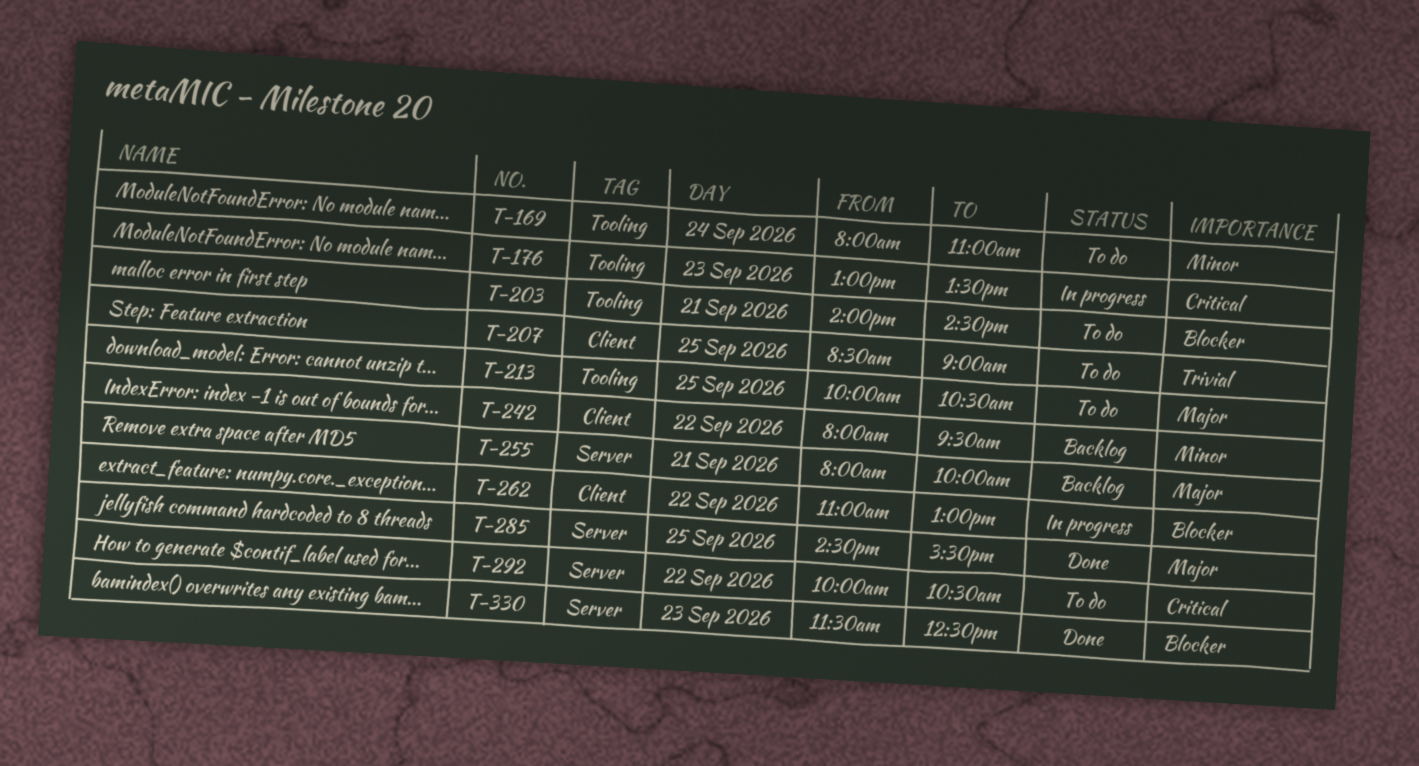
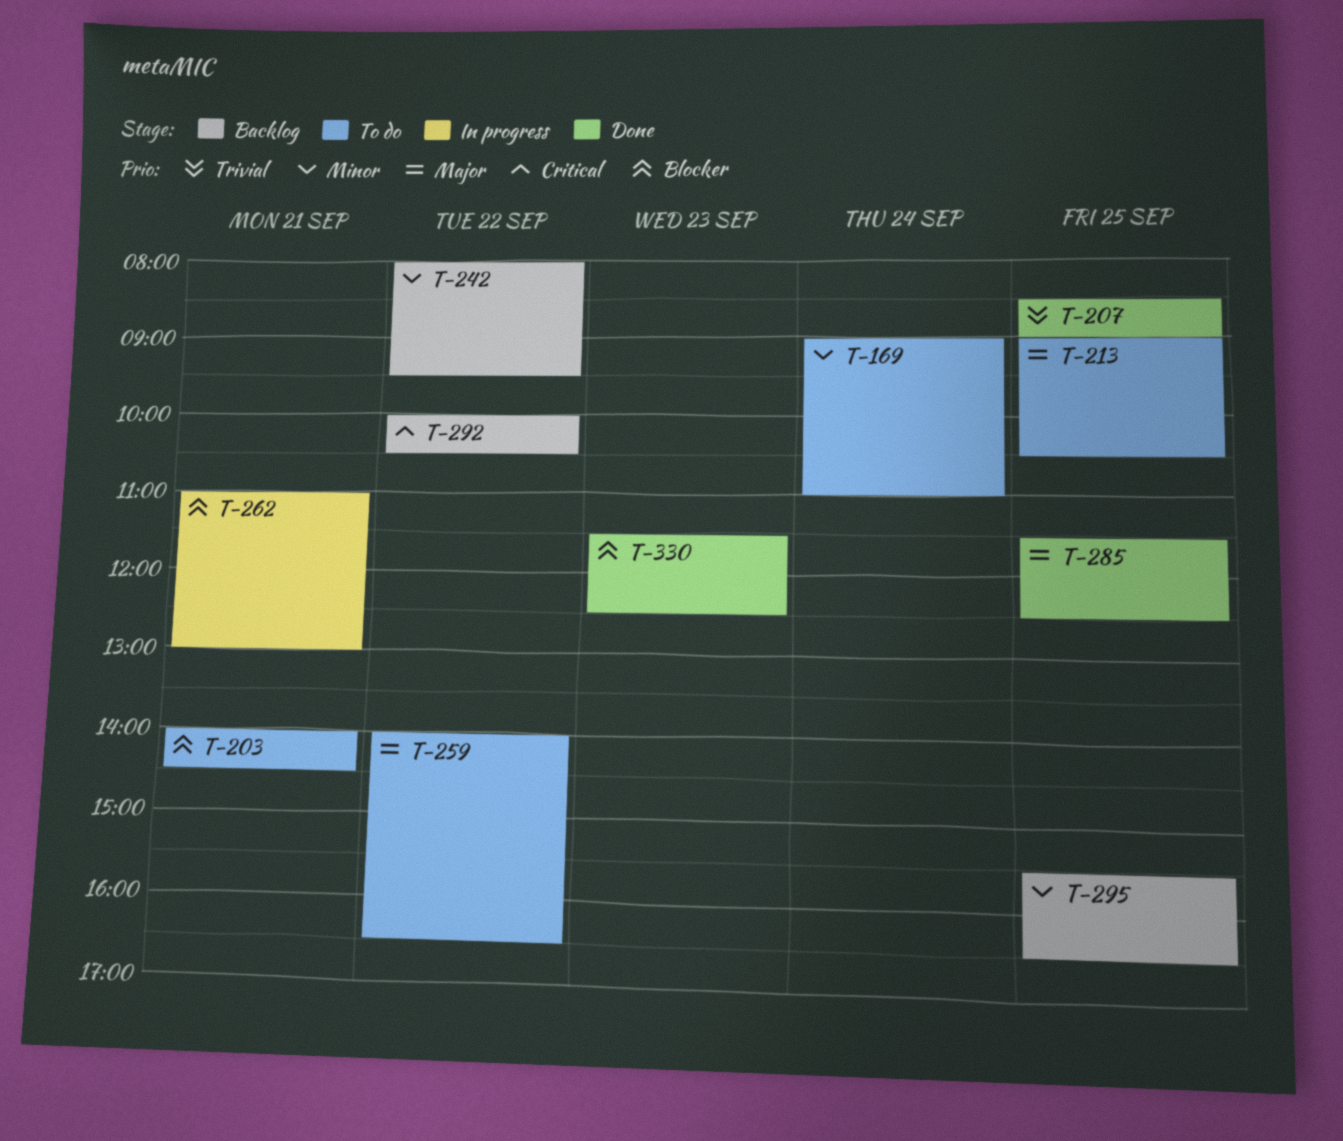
T-169, begins: 08:00 -> 09:00
T-176: present -> none
T-207, status: To do -> Done
T-213, begins: 10:00 -> 09:00
T-255: present -> none
T-259: none -> present
T-262, day: Sep 22 -> Sep 21
T-285, begins: 14:30 -> 11:30
T-285, ends: 15:30 -> 12:30
T-292, status: To do -> Backlog
T-295: none -> present

